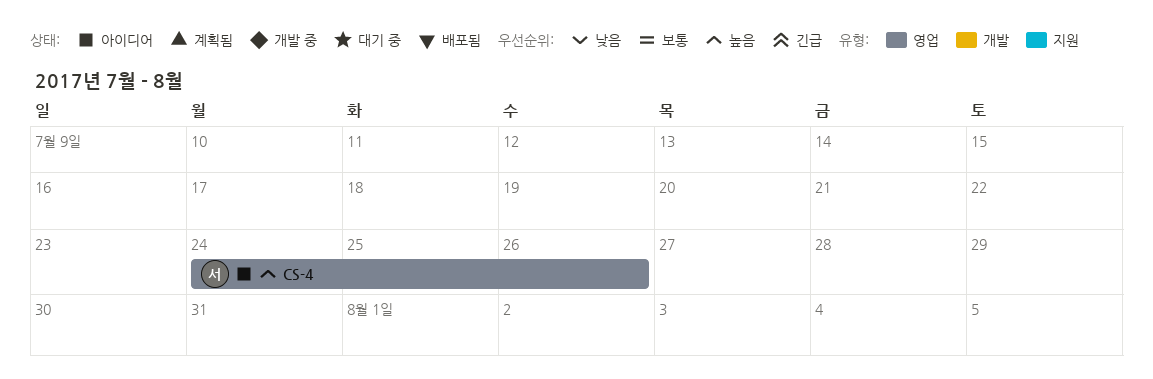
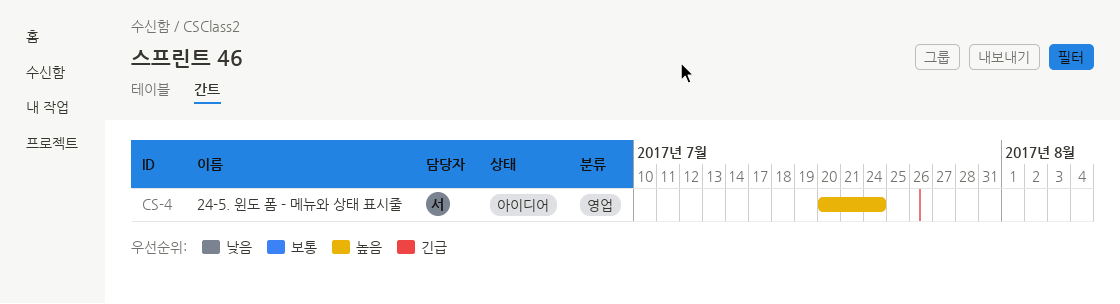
CS-4, start: Jul 24 -> Jul 20
CS-4, due: Jul 26 -> Jul 24

